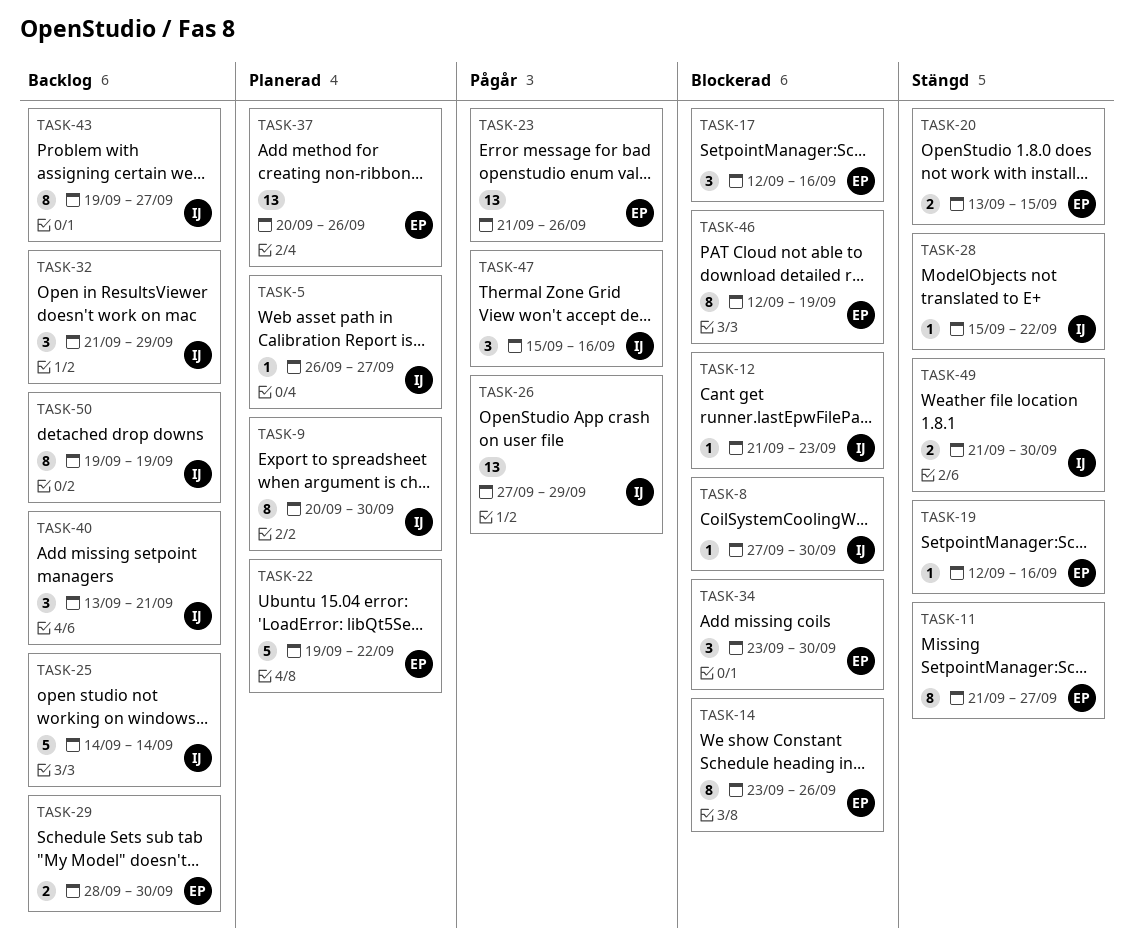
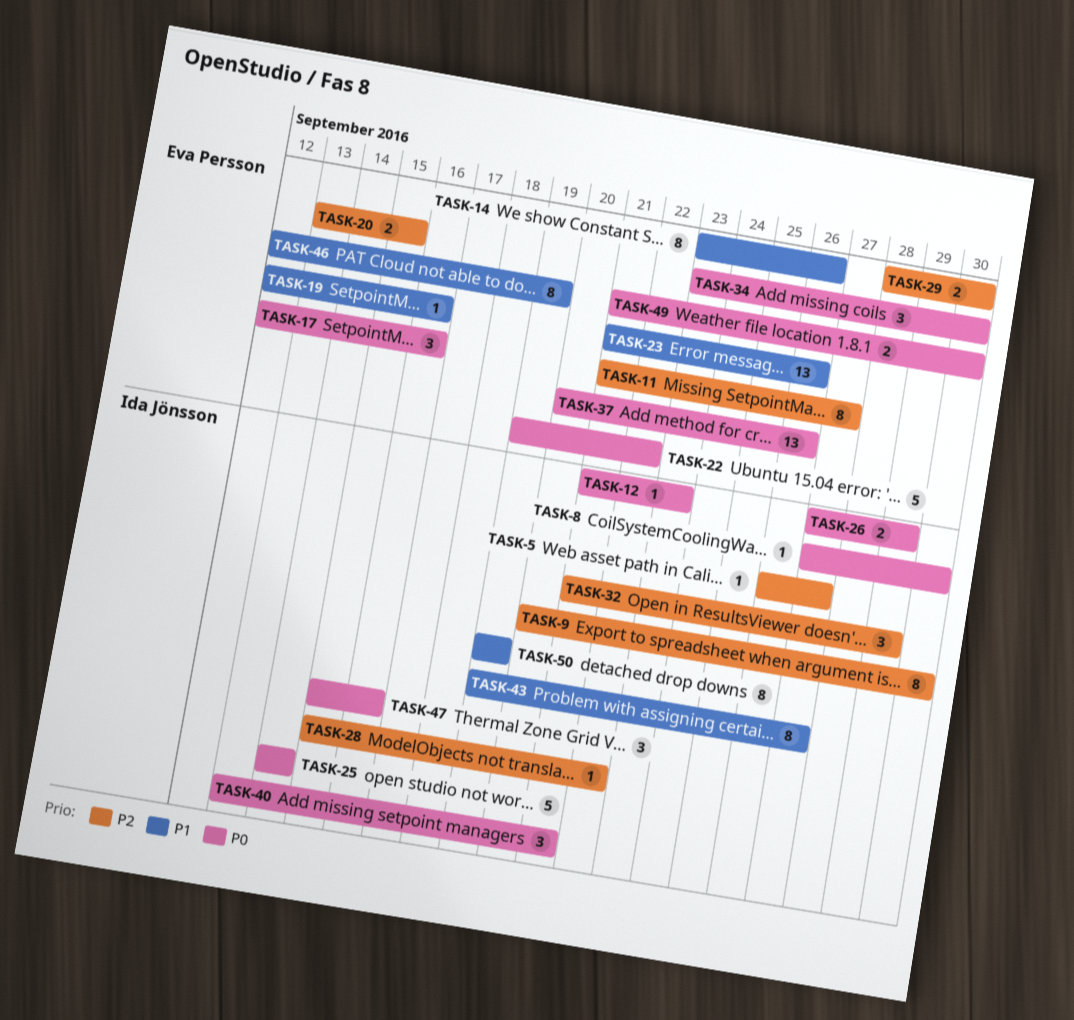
TASK-26, estimate: 13 -> 2
TASK-49, owner: Ida Jönsson -> Eva Persson

